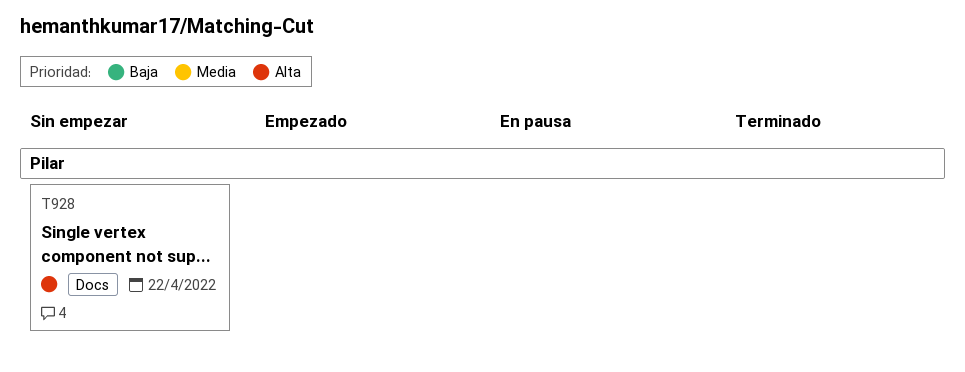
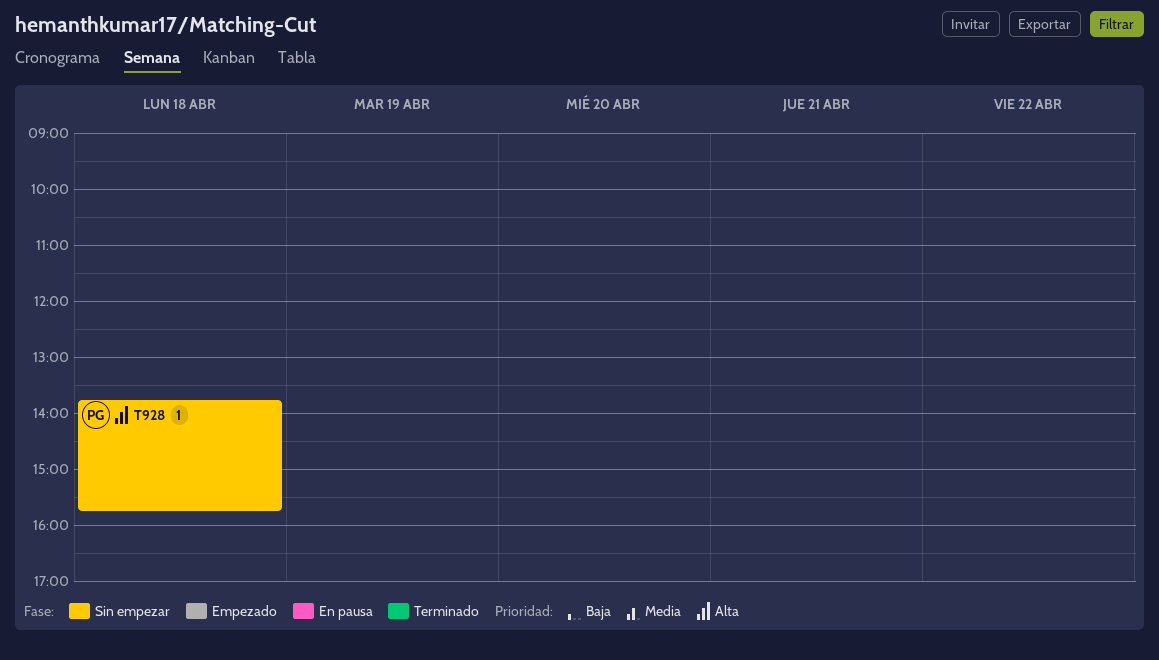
T928, day: Apr 22 -> Apr 18

